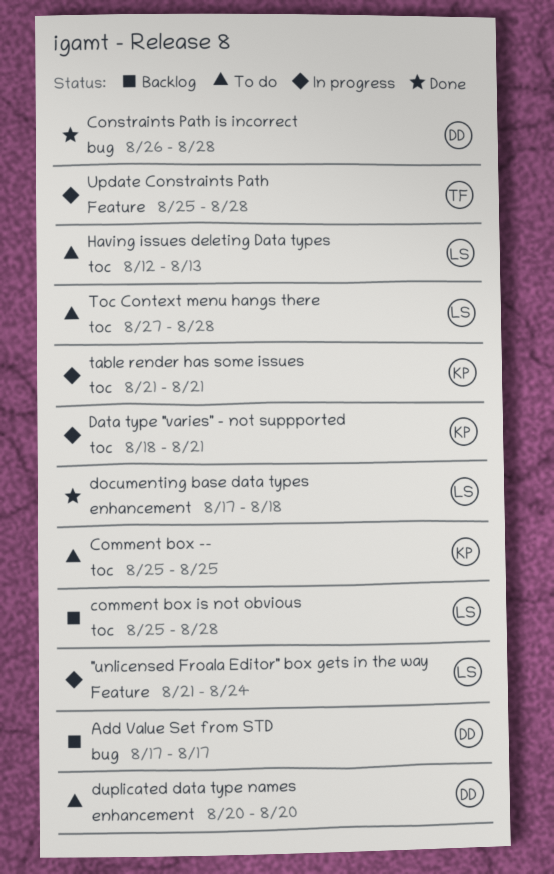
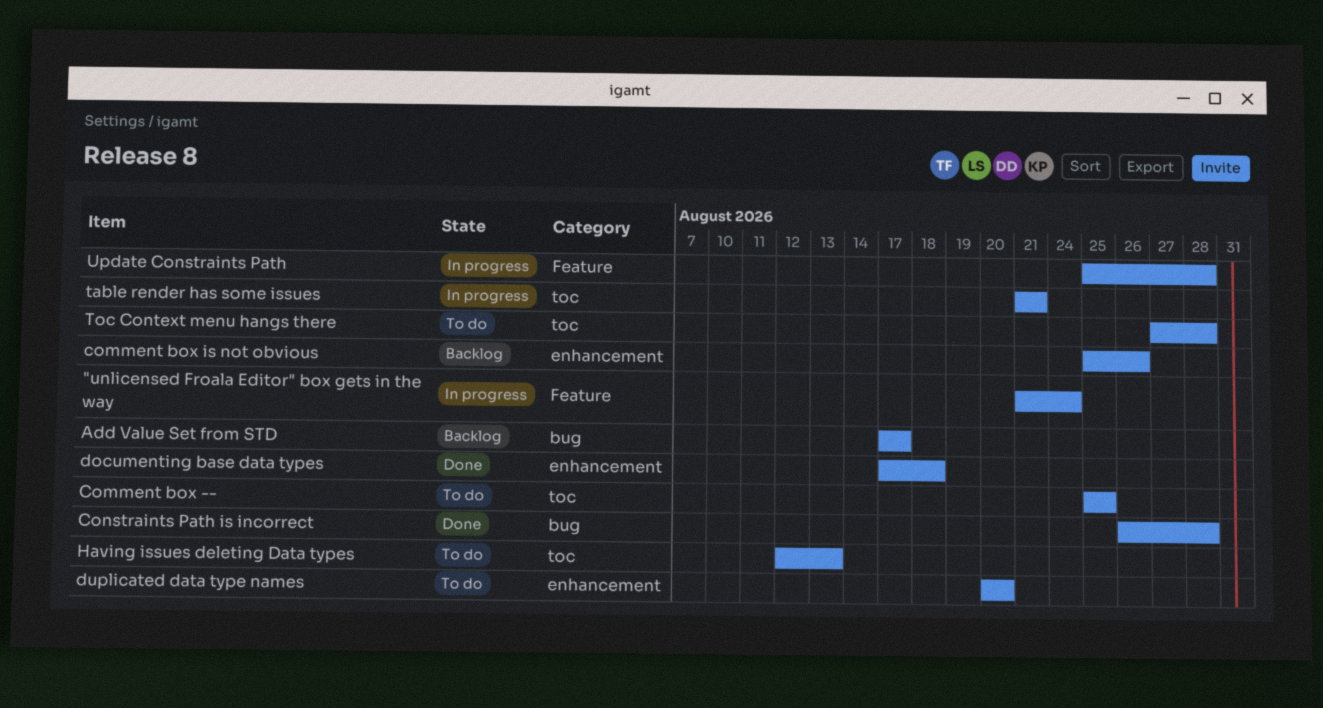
comment box is not obvious, label: toc -> enhancement
comment box is not obvious, due: Aug 28 -> Aug 26
Data type "varies" - not suppported: present -> none

